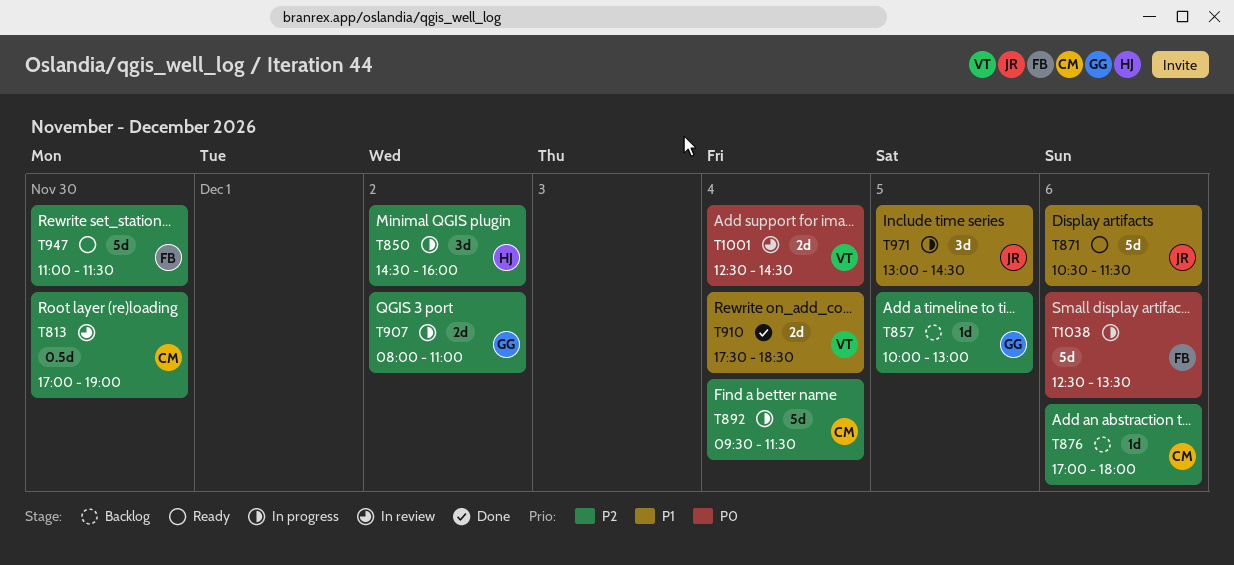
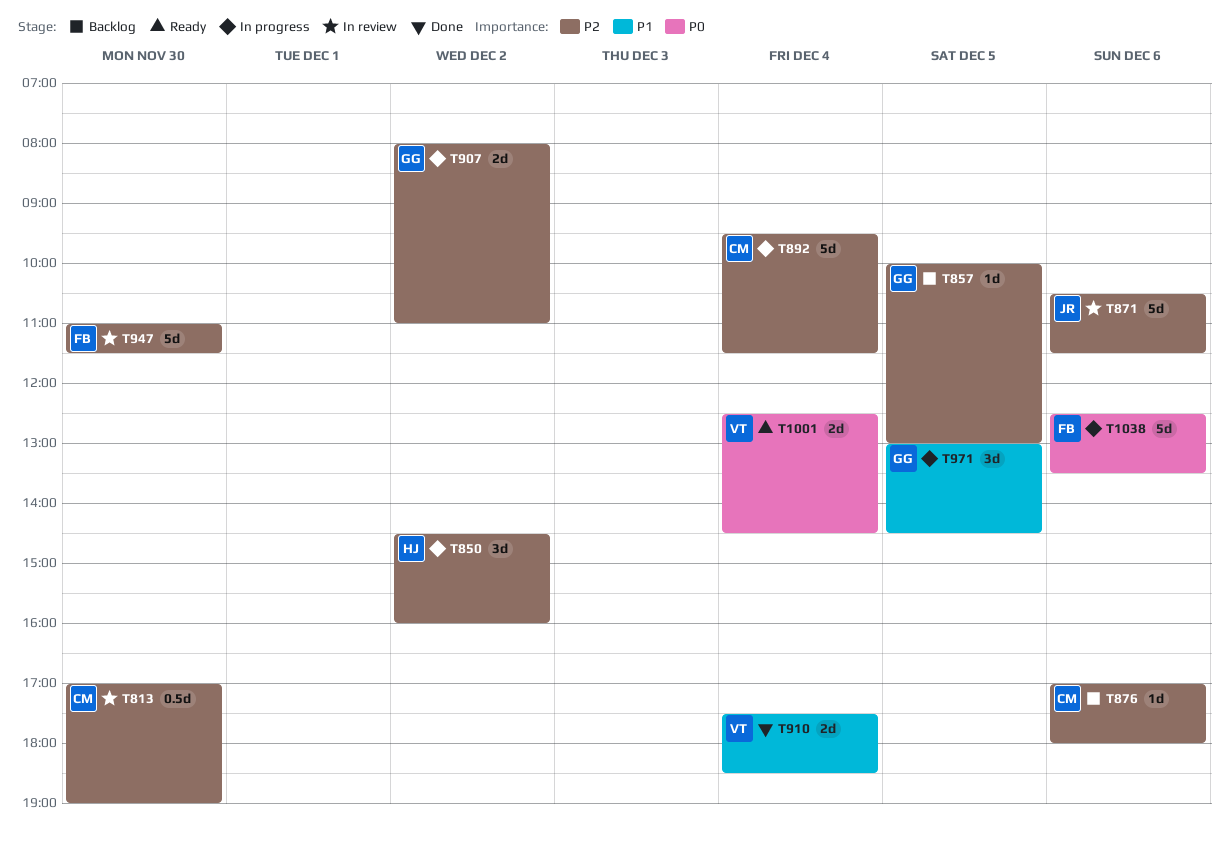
T871, status: Ready -> In review
T871, priority: P1 -> P2
T947, status: Ready -> In review
T971, owner: JR -> GG
T1001, status: In review -> Ready

